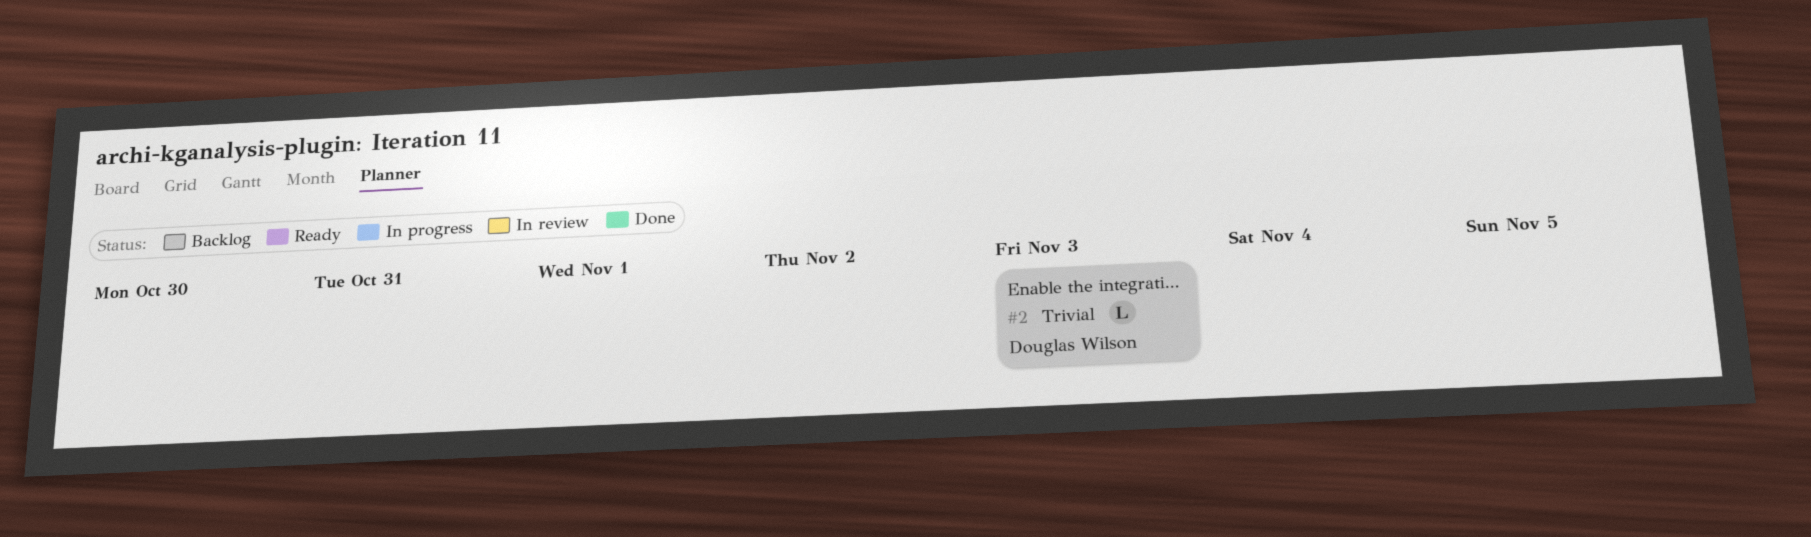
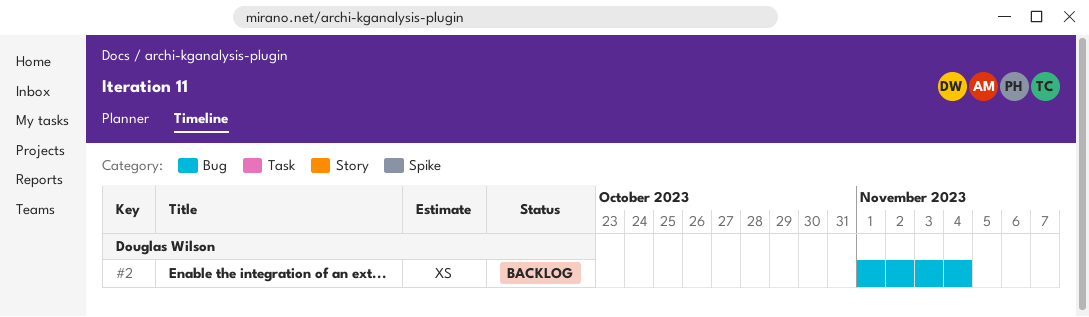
#2, estimate: L -> XS
#2, due: Nov 3 -> Nov 4

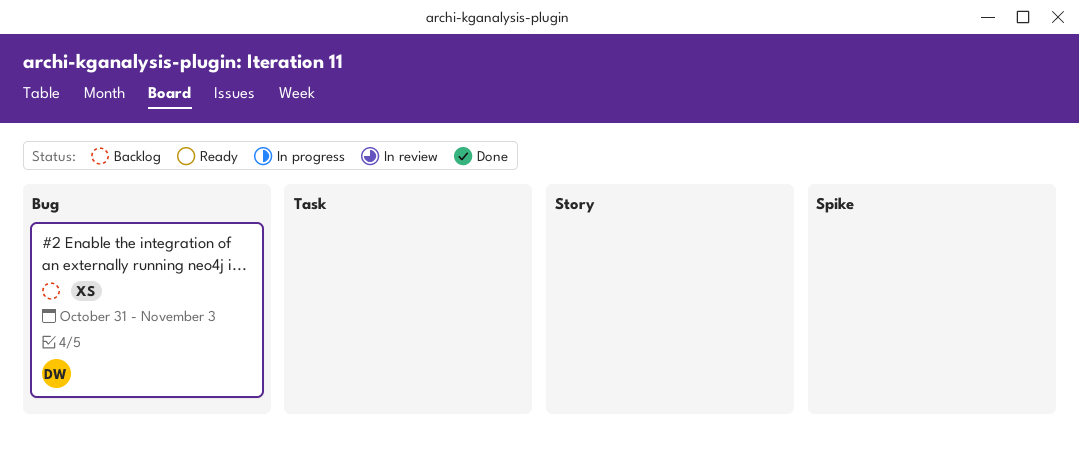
#2, start: Nov 1 -> Oct 31
#2, due: Nov 4 -> Nov 3

